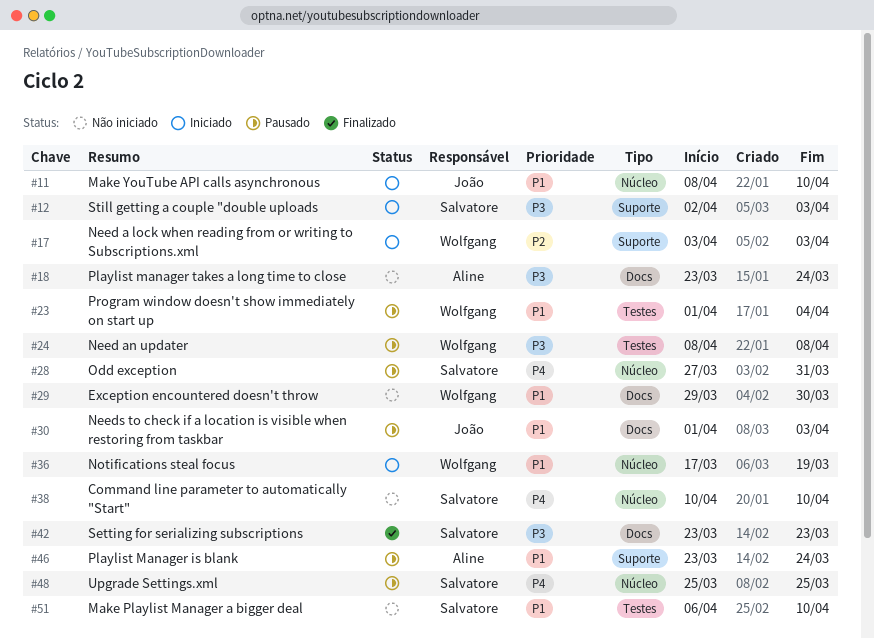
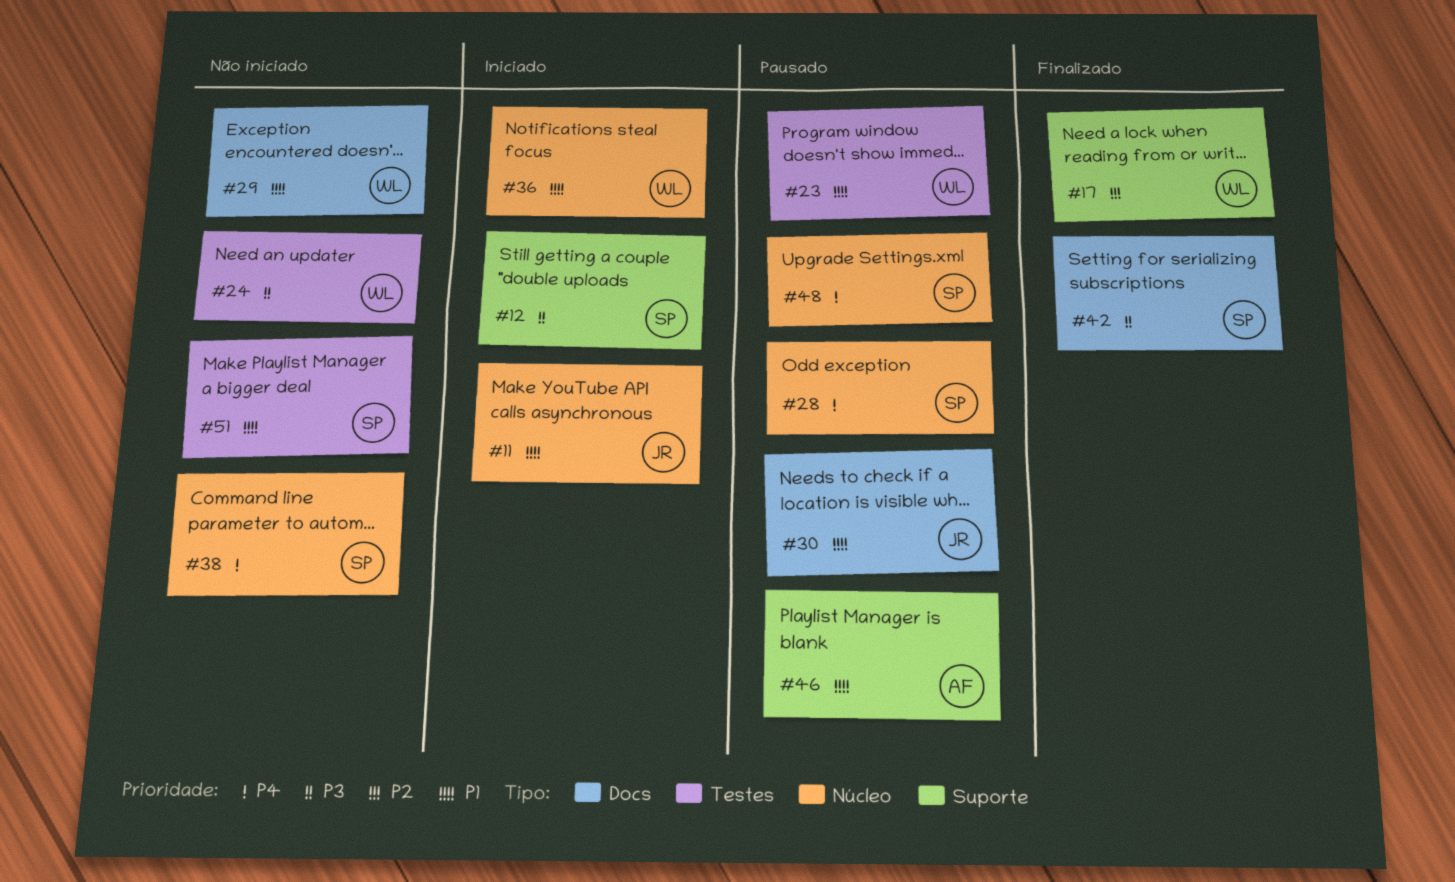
#17, status: Iniciado -> Finalizado
#18: present -> none
#24, status: Pausado -> Não iniciado

